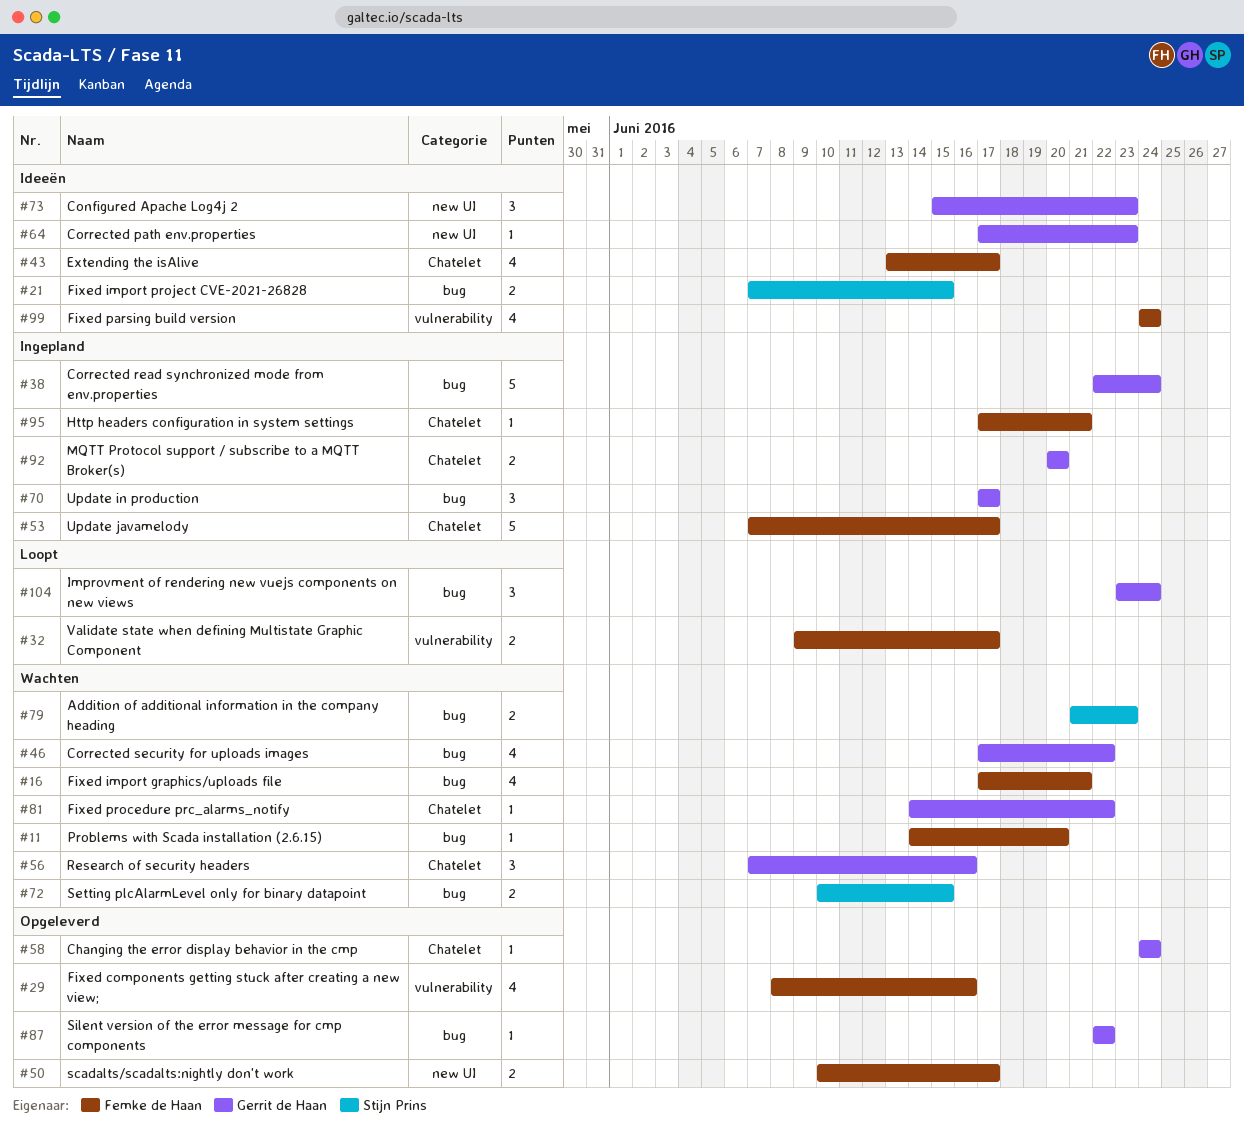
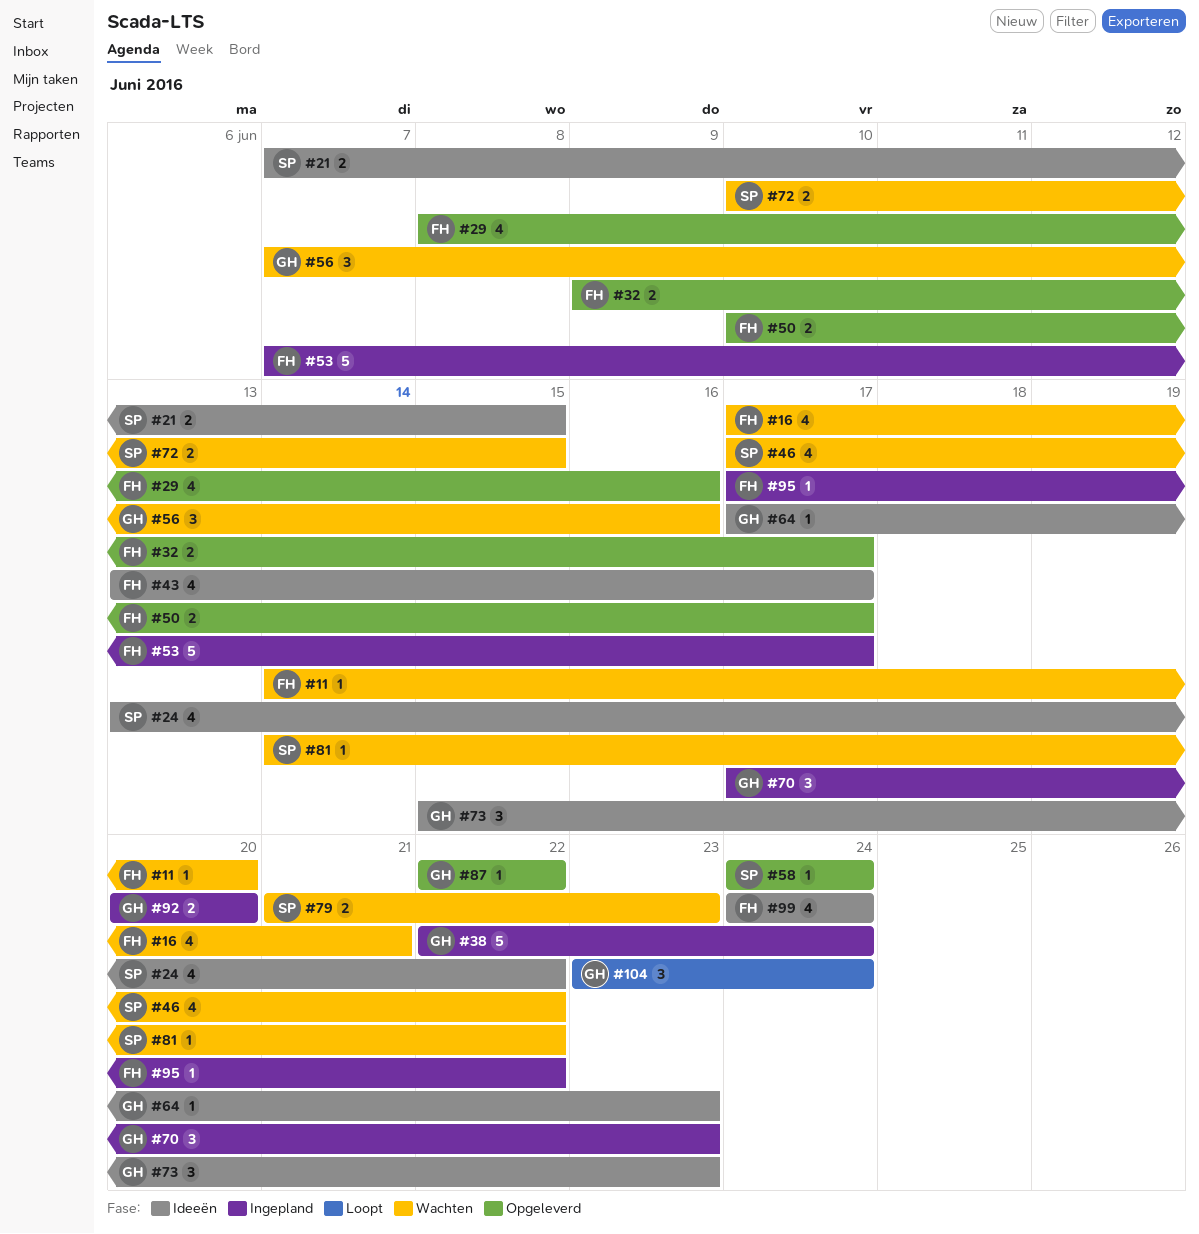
#24: none -> present
#32, status: Loopt -> Opgeleverd
#46, owner: Gerrit de Haan -> Stijn Prins
#58, owner: Gerrit de Haan -> Stijn Prins
#70, due: Jun 17 -> Jun 23
#81, owner: Gerrit de Haan -> Stijn Prins
#95, due: Jun 21 -> Jun 22

